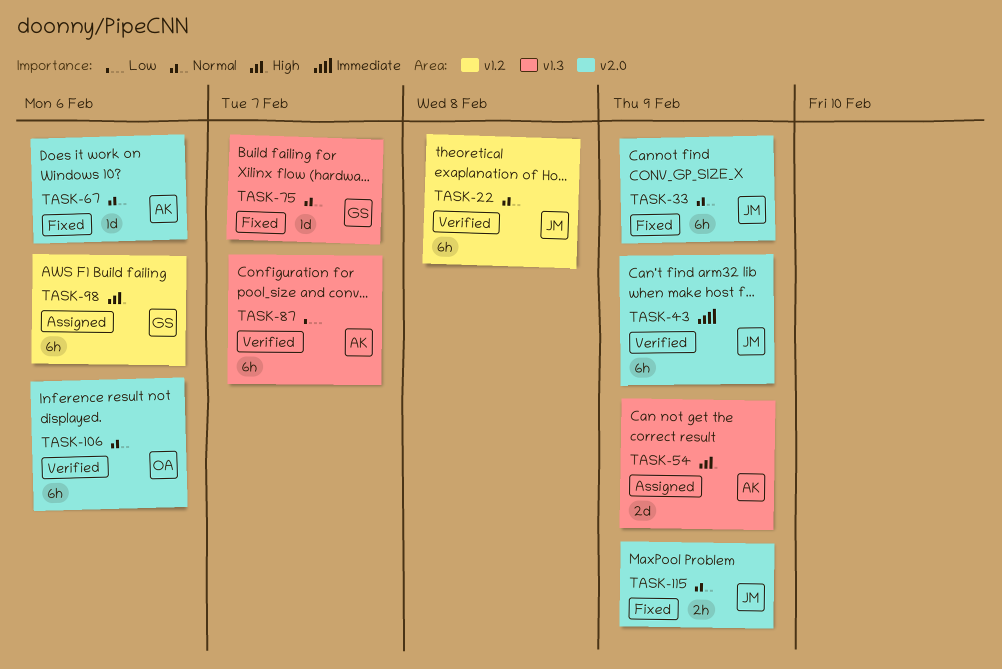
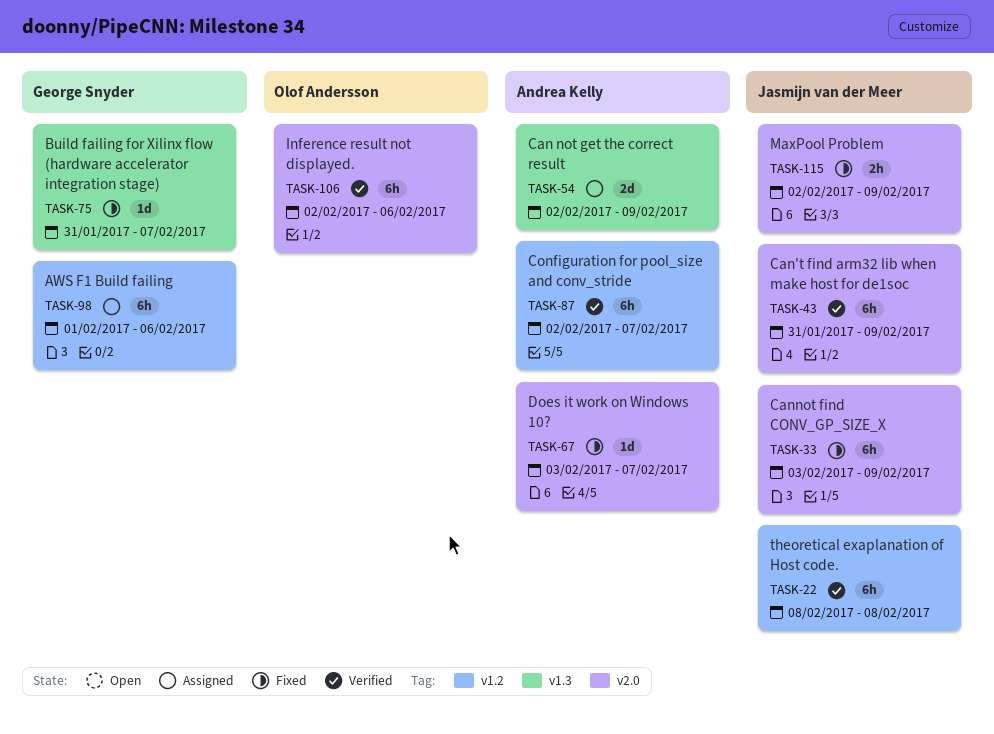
TASK-67, due: Feb 6 -> Feb 7
TASK-87, label: v1.3 -> v1.2

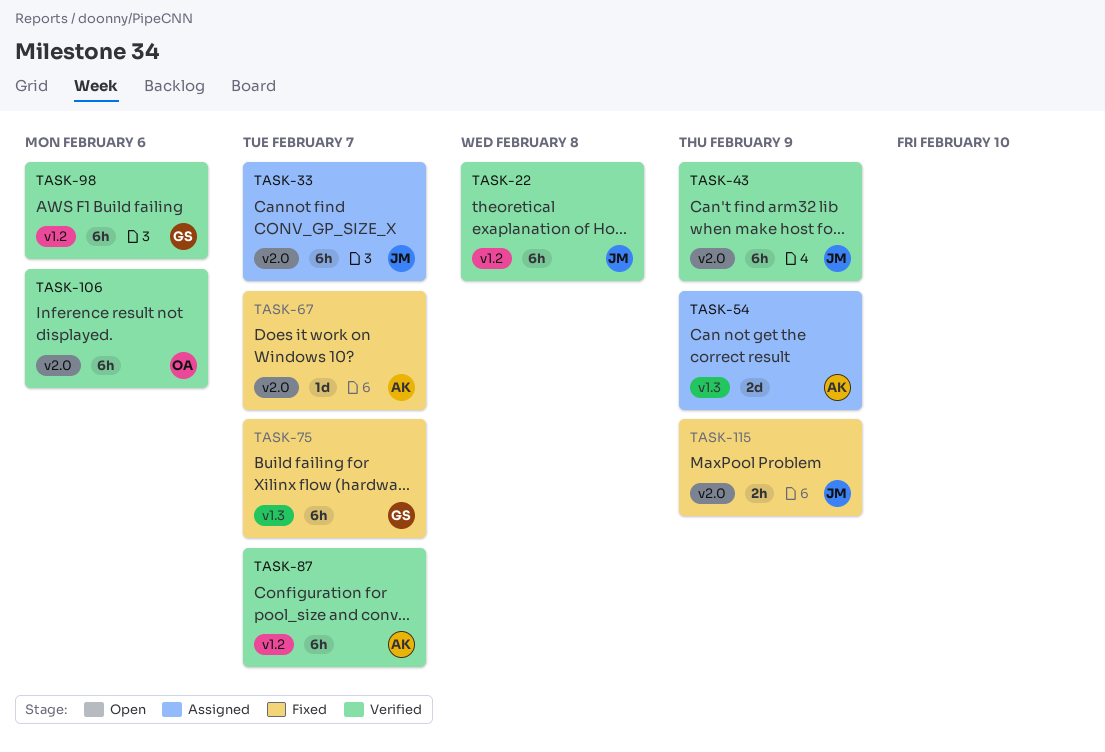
TASK-33, status: Fixed -> Assigned
TASK-33, due: Feb 9 -> Feb 7
TASK-75, estimate: 1d -> 6h
TASK-98, status: Assigned -> Verified

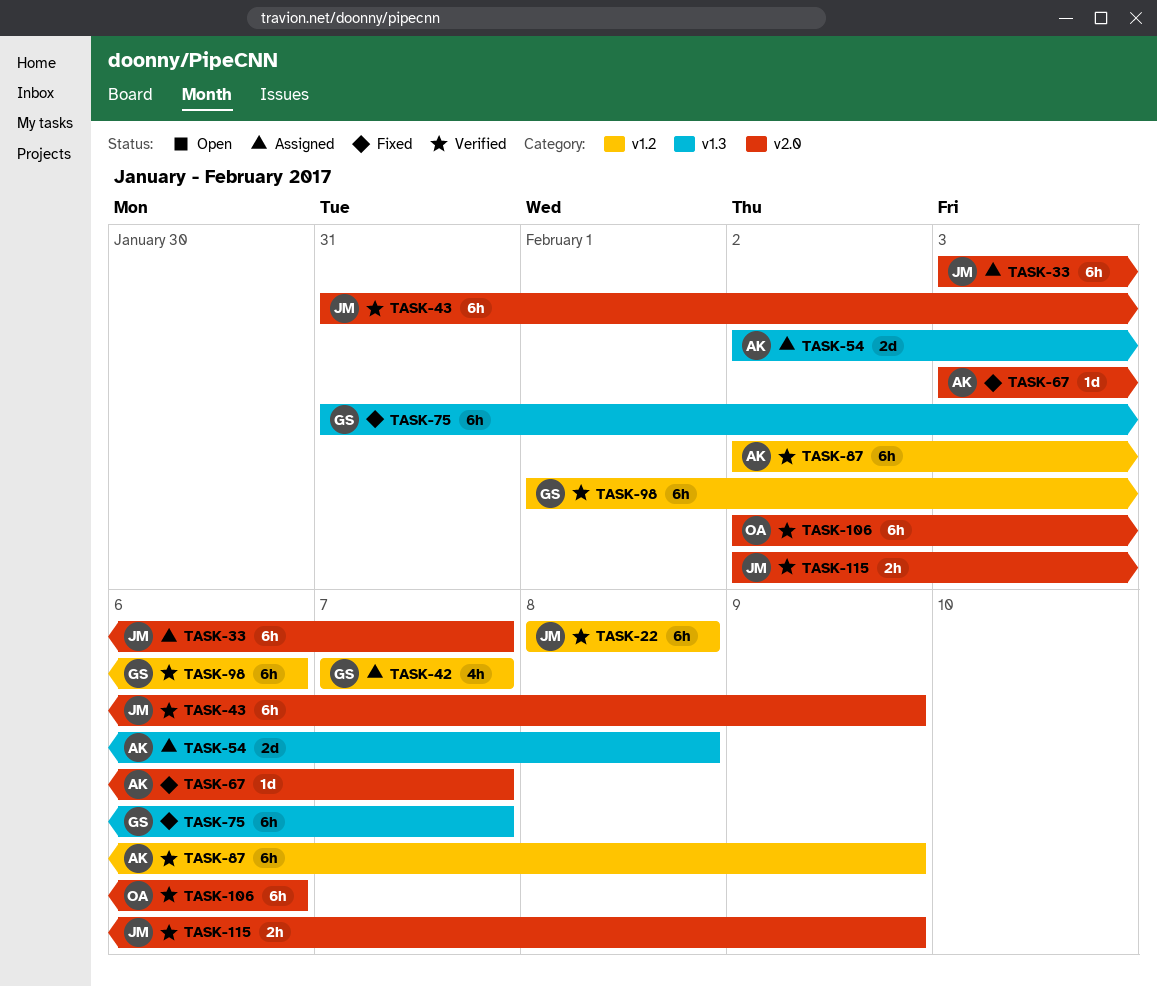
TASK-42: none -> present
TASK-54, due: Feb 9 -> Feb 8
TASK-87, due: Feb 7 -> Feb 9
TASK-115, status: Fixed -> Verified

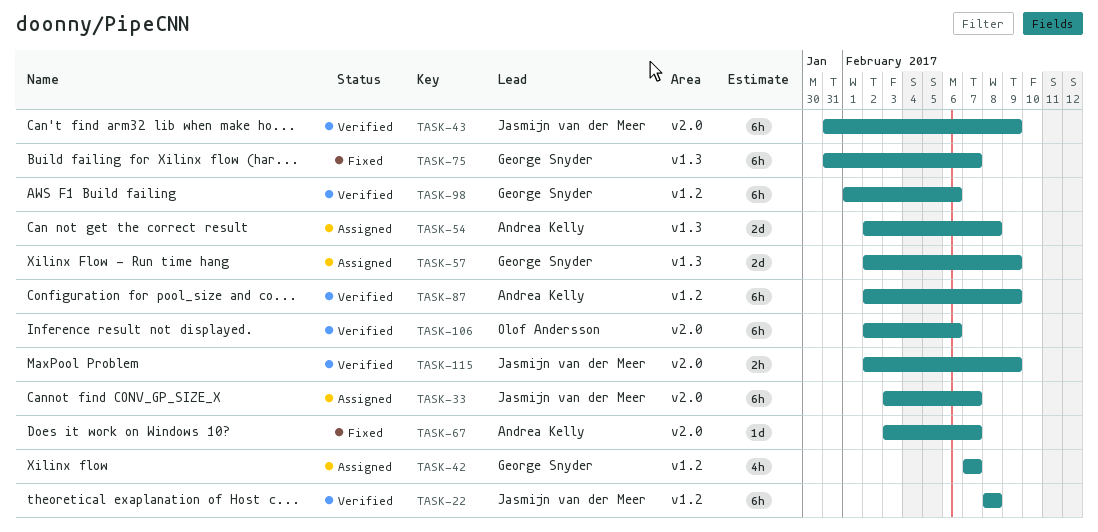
TASK-57: none -> present

